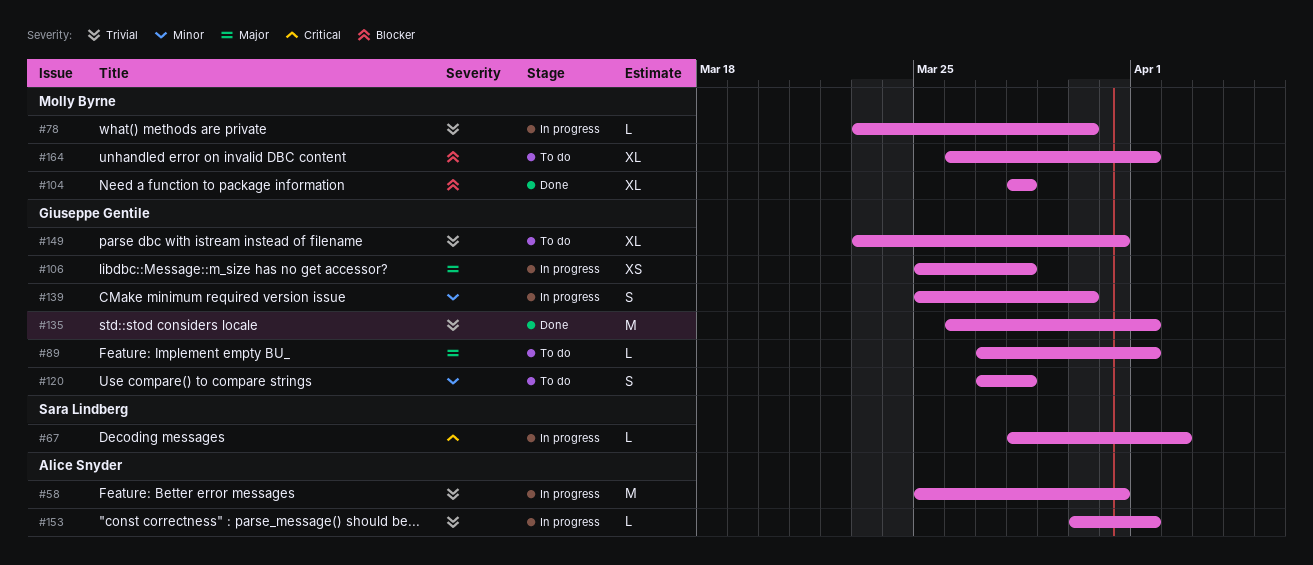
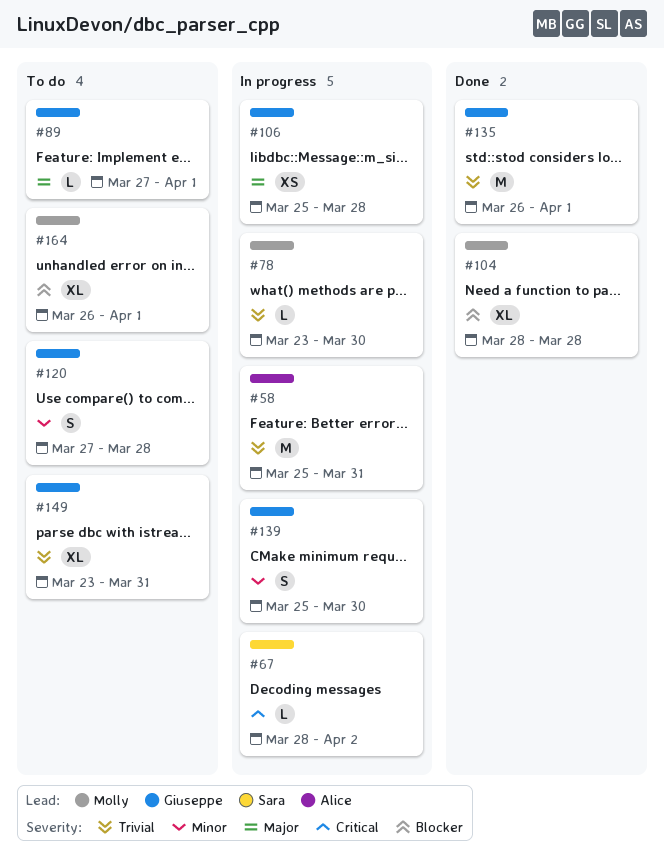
#153: present -> none

